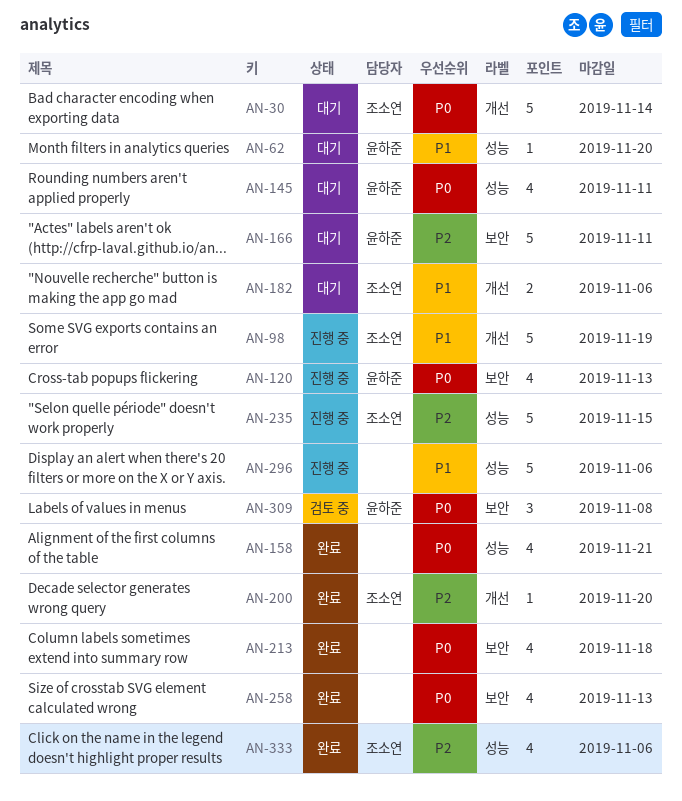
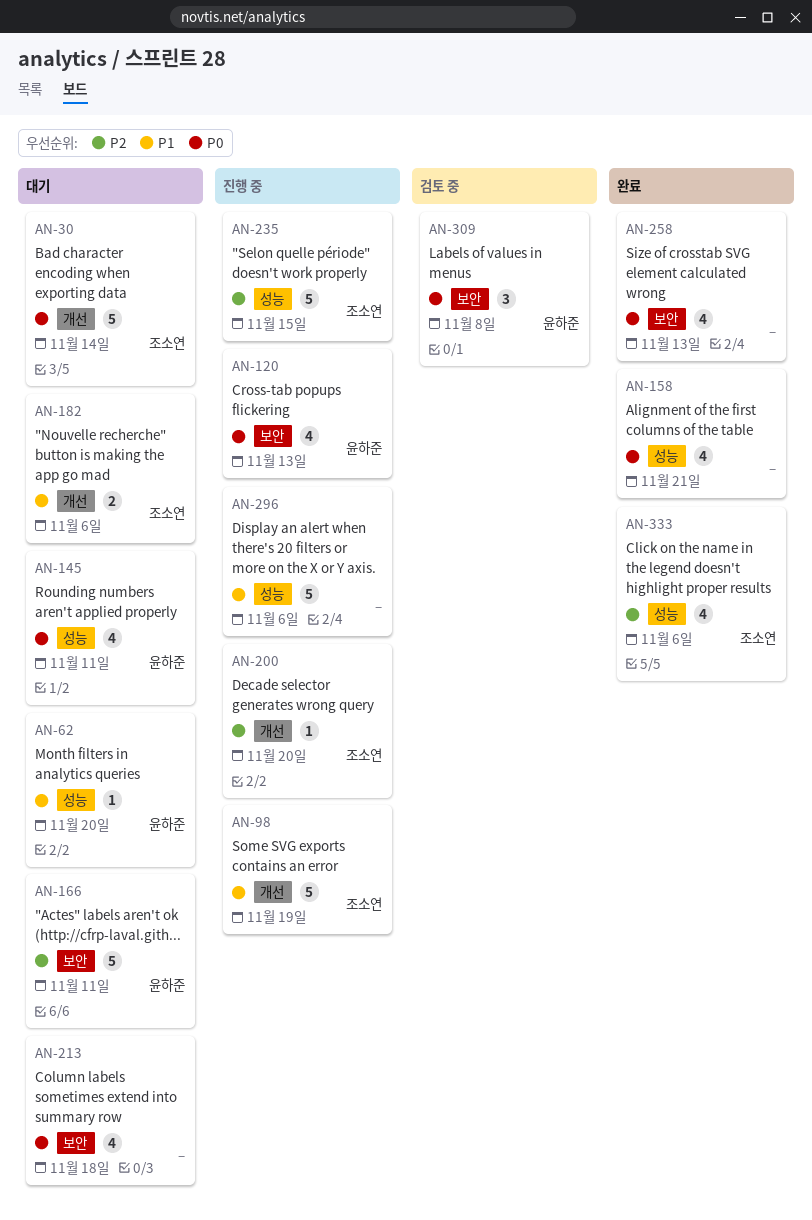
AN-200, status: 완료 -> 진행 중
AN-213, status: 완료 -> 대기

